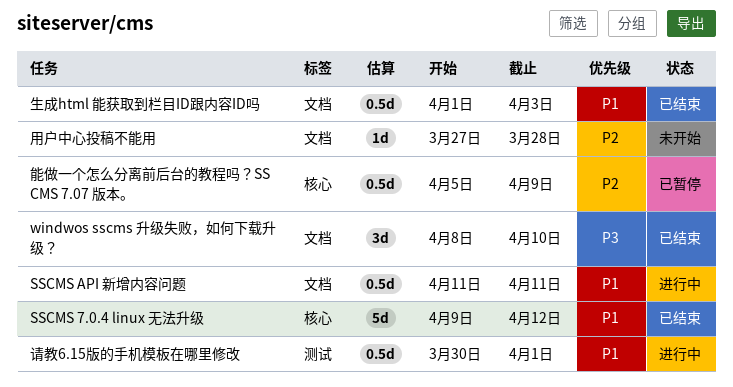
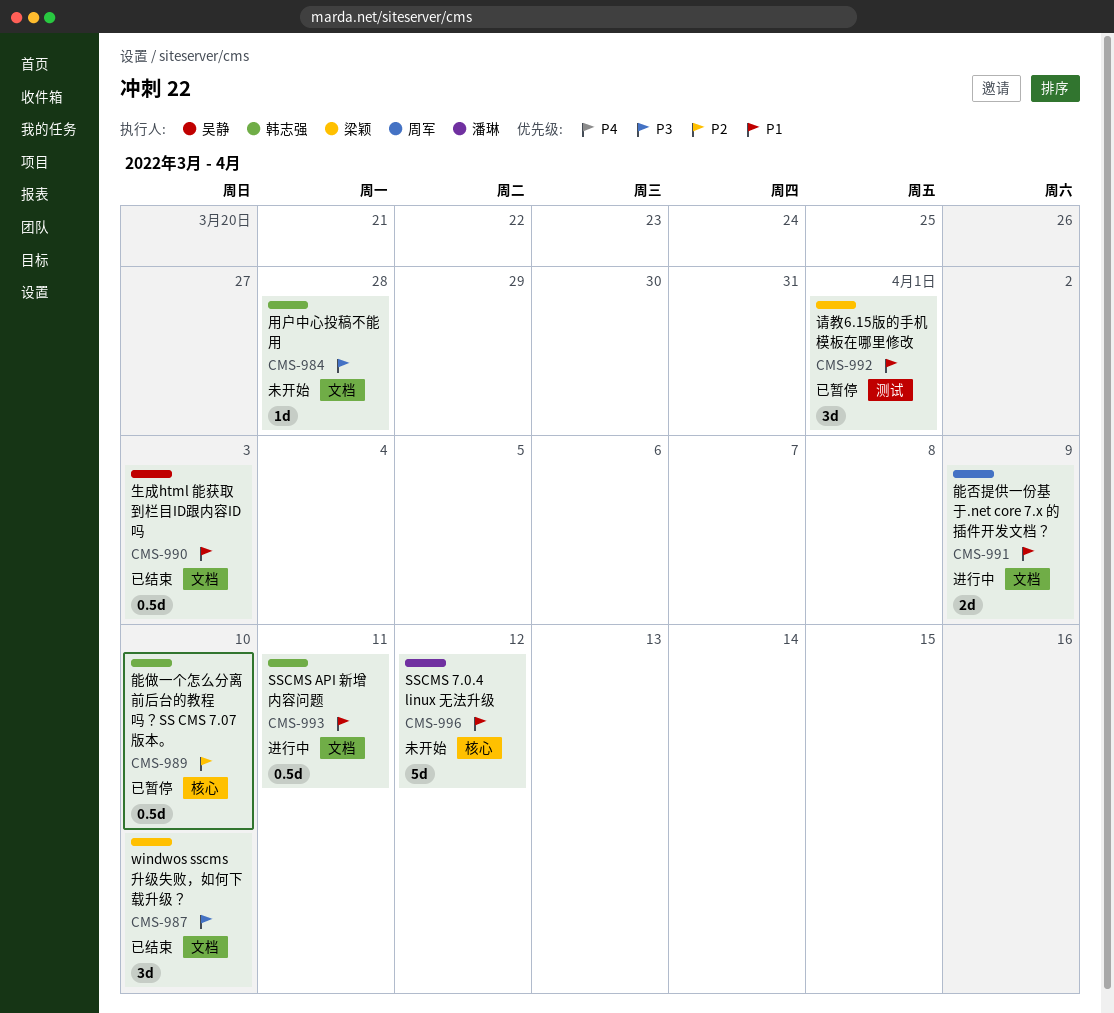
SSCMS 7.0.4 linux 无法升级, status: 已结束 -> 未开始
用户中心投稿不能用, priority: P2 -> P3
能做一个怎么分离前后台的教程吗？SS CMS 7.07 版本。, due: Apr 9 -> Apr 10
能否提供一份基于.net core 7.x 的插件开发文档？: none -> present
请教6.15版的手机模板在哪里修改, status: 进行中 -> 已暂停
请教6.15版的手机模板在哪里修改, estimate: 0.5d -> 3d

